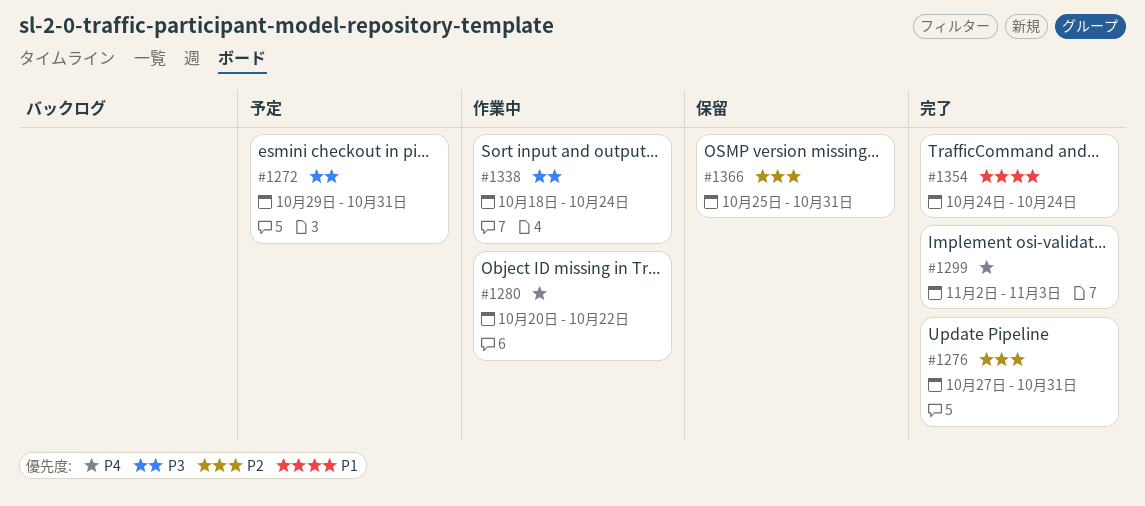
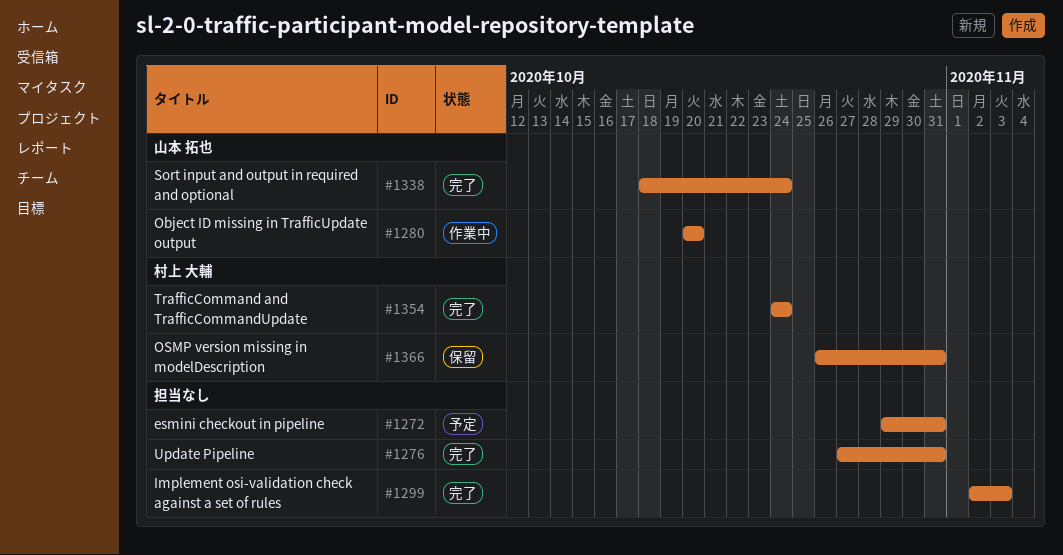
#1280, due: Oct 22 -> Oct 20
#1338, status: 作業中 -> 完了
#1366, start: Oct 25 -> Oct 26

